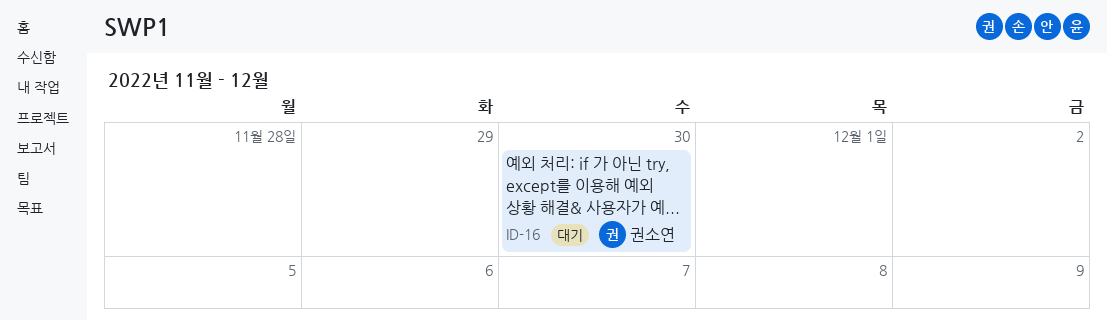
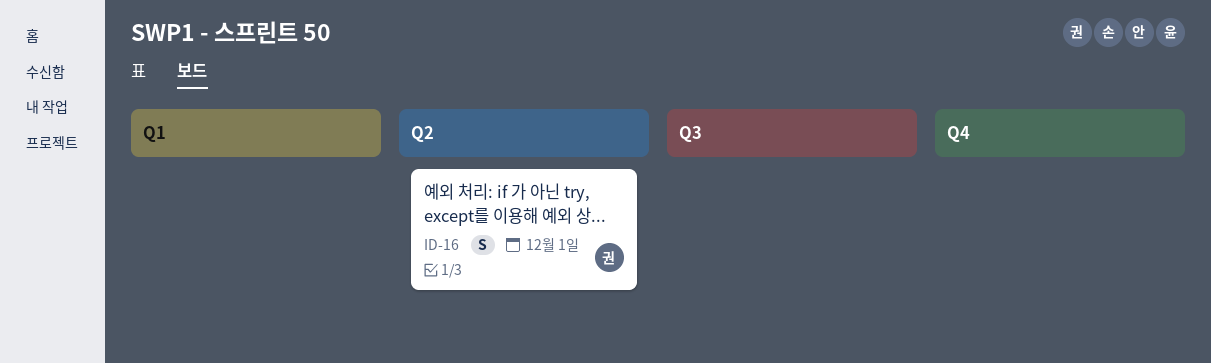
ID-16, due: Nov 30 -> Dec 1

